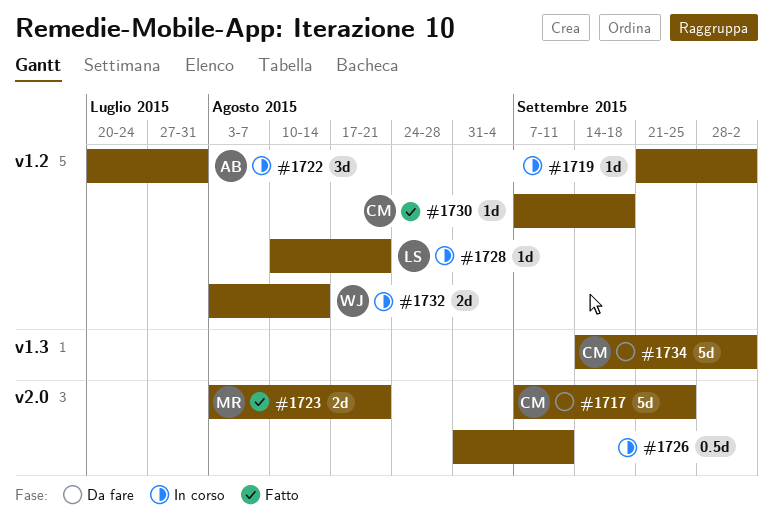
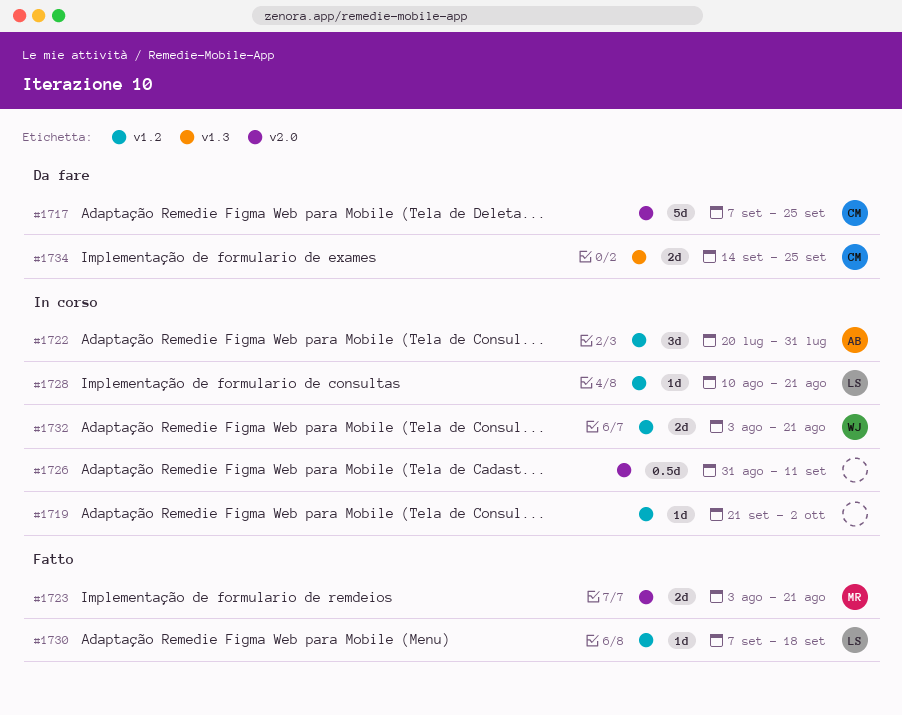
#1730, owner: CM -> LS
#1732, due: Aug 14 -> Aug 21
#1734, estimate: 5d -> 2d
#1734, due: Oct 2 -> Sep 25

